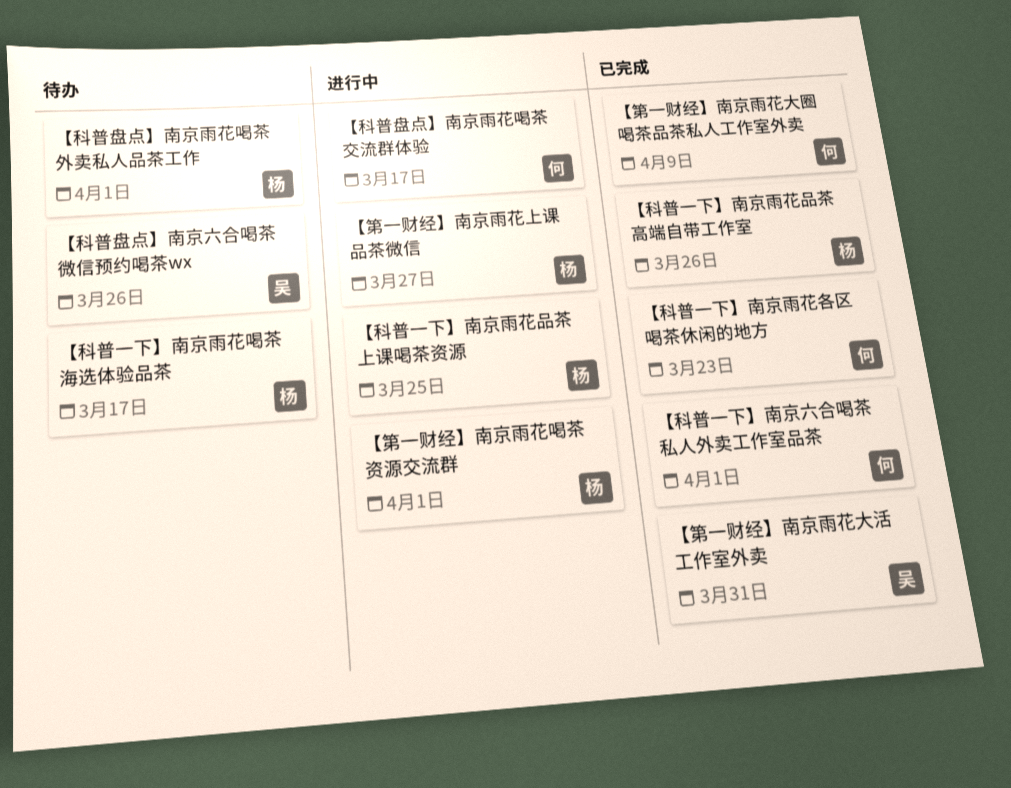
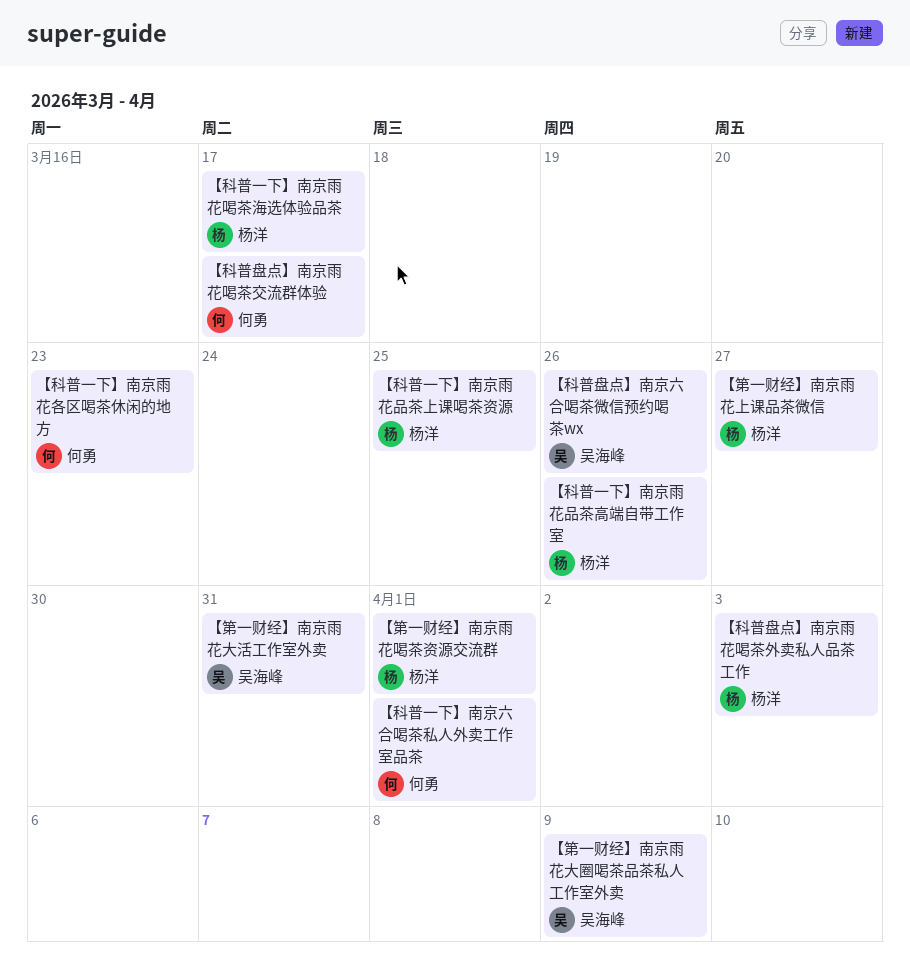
【科普盘点】南京雨花喝茶外卖私人品茶工作, due: Apr 1 -> Apr 3
【第一财经】南京雨花大圈喝茶品茶私人工作室外卖, owner: 何勇 -> 吴海峰

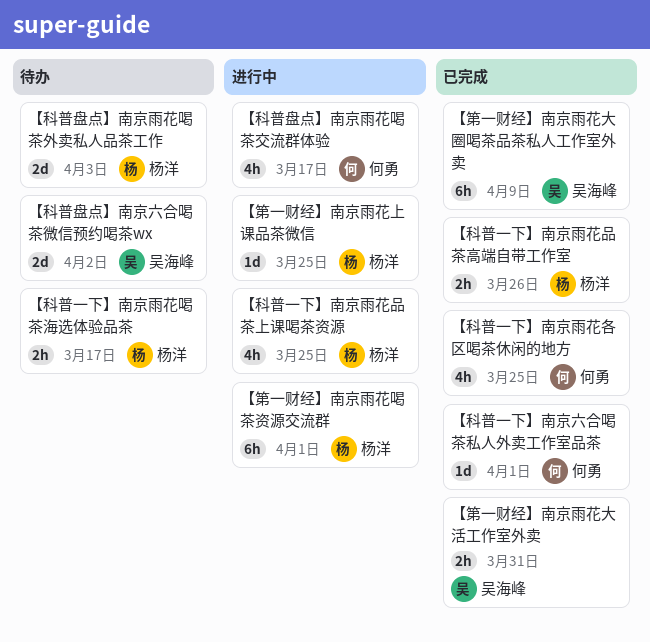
【科普一下】南京雨花各区喝茶休闲的地方, due: Mar 23 -> Mar 25
【科普盘点】南京六合喝茶微信预约喝茶wx, due: Mar 26 -> Apr 2
【第一财经】南京雨花上课品茶微信, due: Mar 27 -> Mar 25

